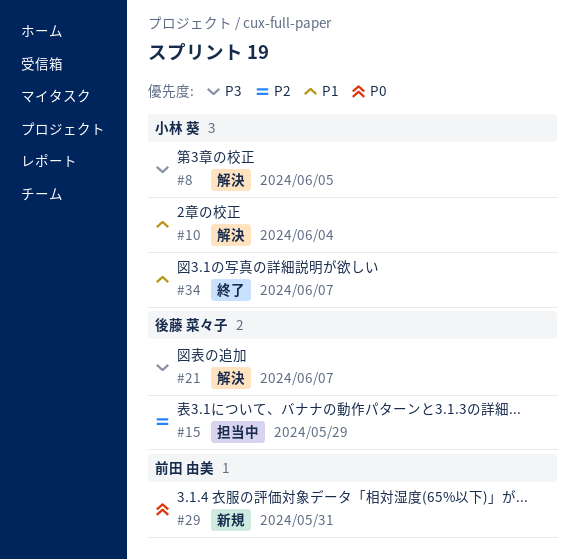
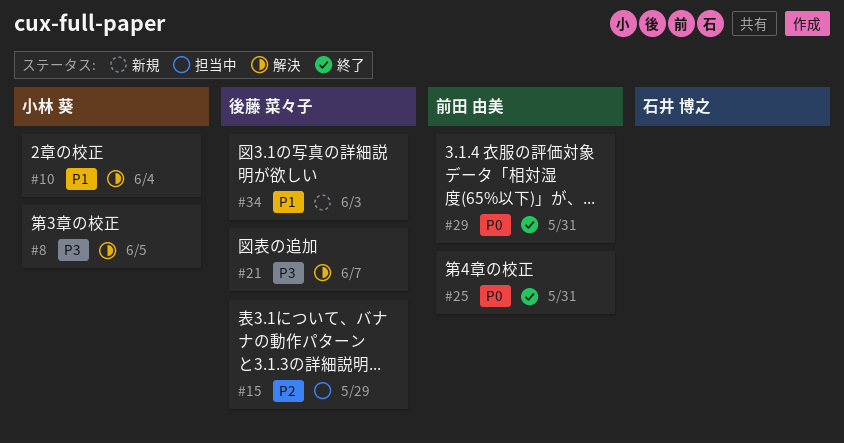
#25: none -> present
#29, status: 新規 -> 終了
#34, status: 終了 -> 新規
#34, owner: 小林 葵 -> 後藤 菜々子
#34, due: Jun 7 -> Jun 3

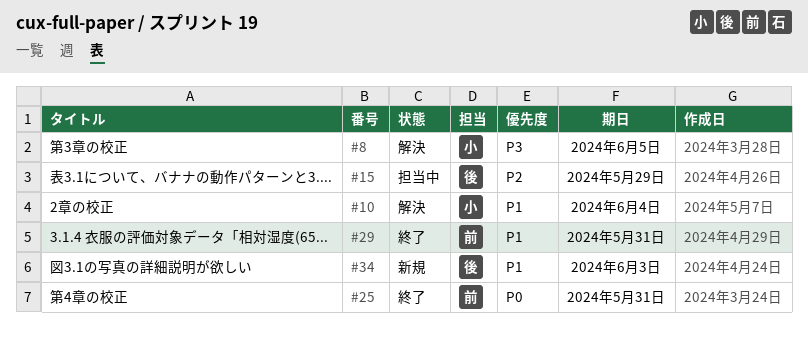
#21: present -> none
#29, priority: P0 -> P1

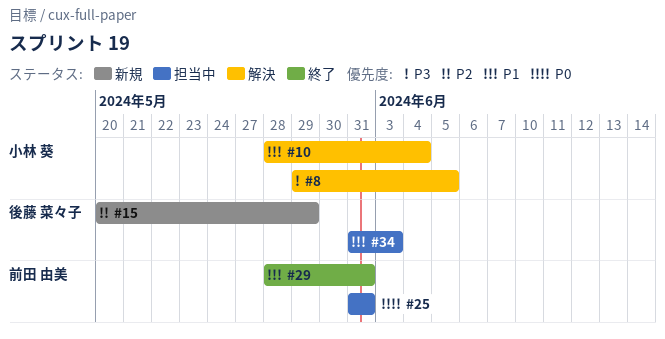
#15, status: 担当中 -> 新規
#25, status: 終了 -> 担当中
#34, status: 新規 -> 担当中

